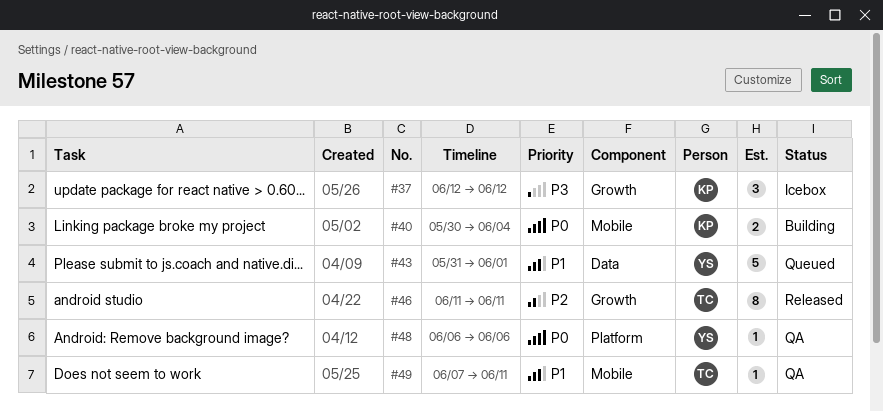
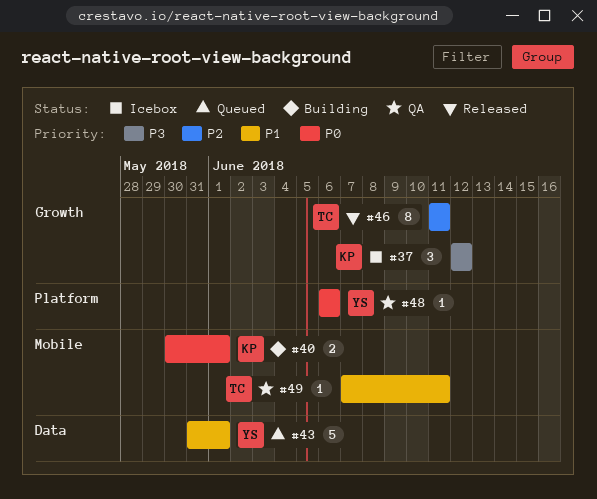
#40, due: Jun 4 -> Jun 1

